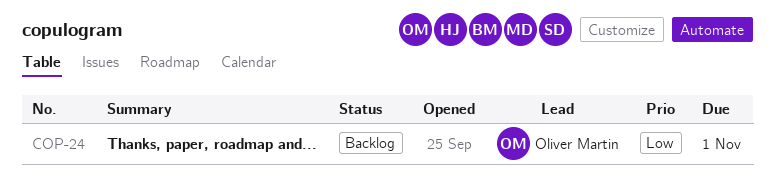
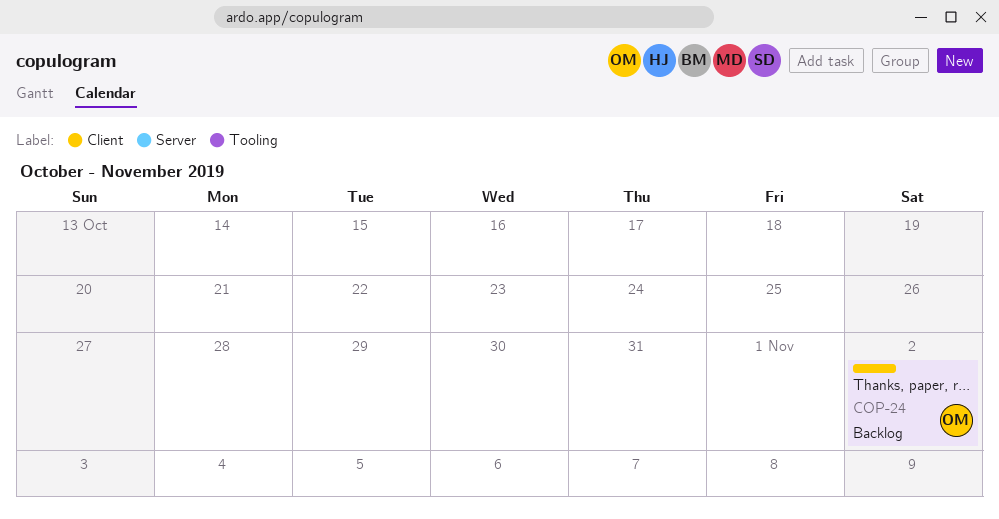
COP-24, due: Nov 1 -> Nov 2

